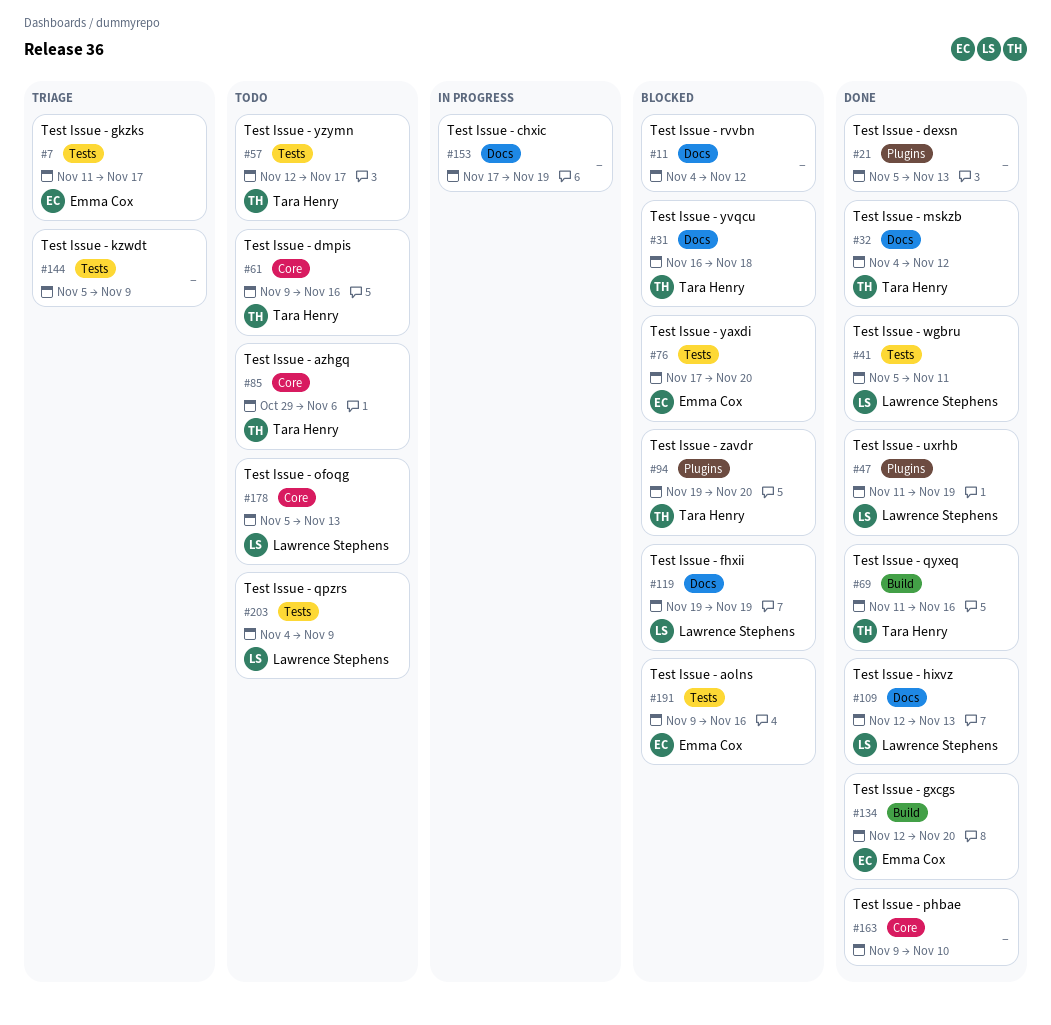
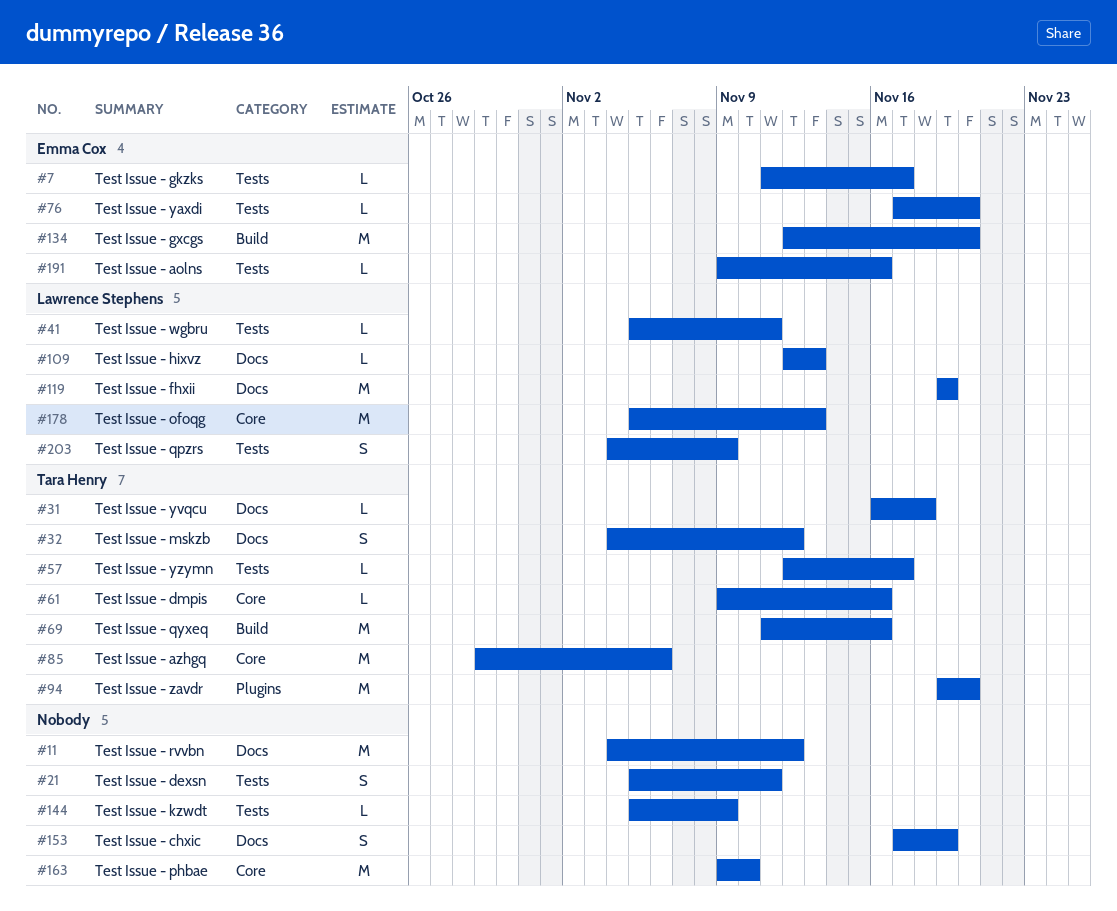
#21, label: Plugins -> Tests
#21, due: Nov 13 -> Nov 11
#47: present -> none

